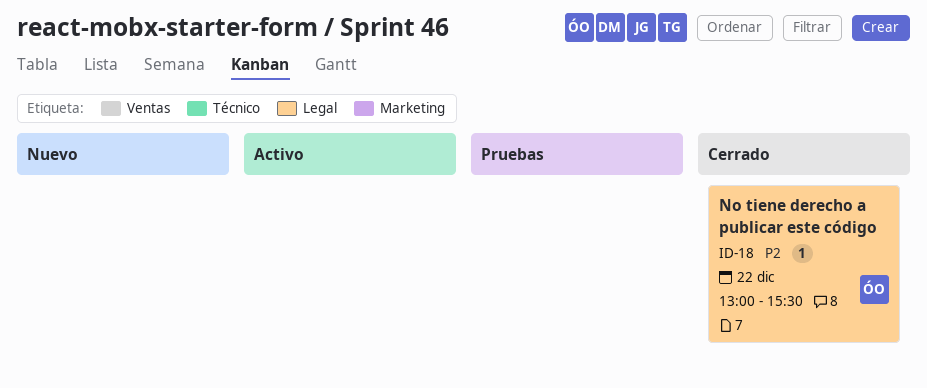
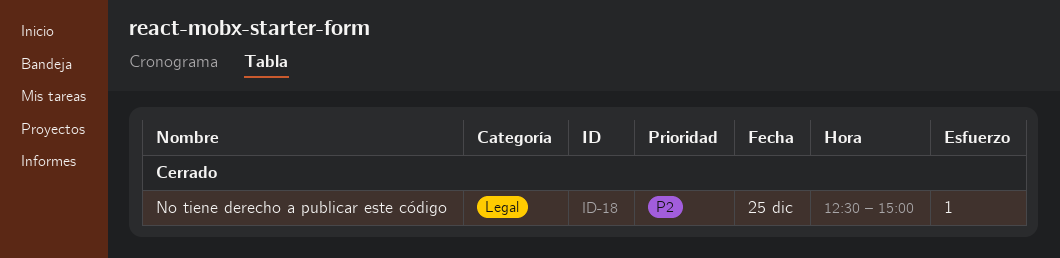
ID-18, day: Dec 22 -> Dec 25
ID-18, begins: 13:00 -> 12:30
ID-18, ends: 15:30 -> 15:00

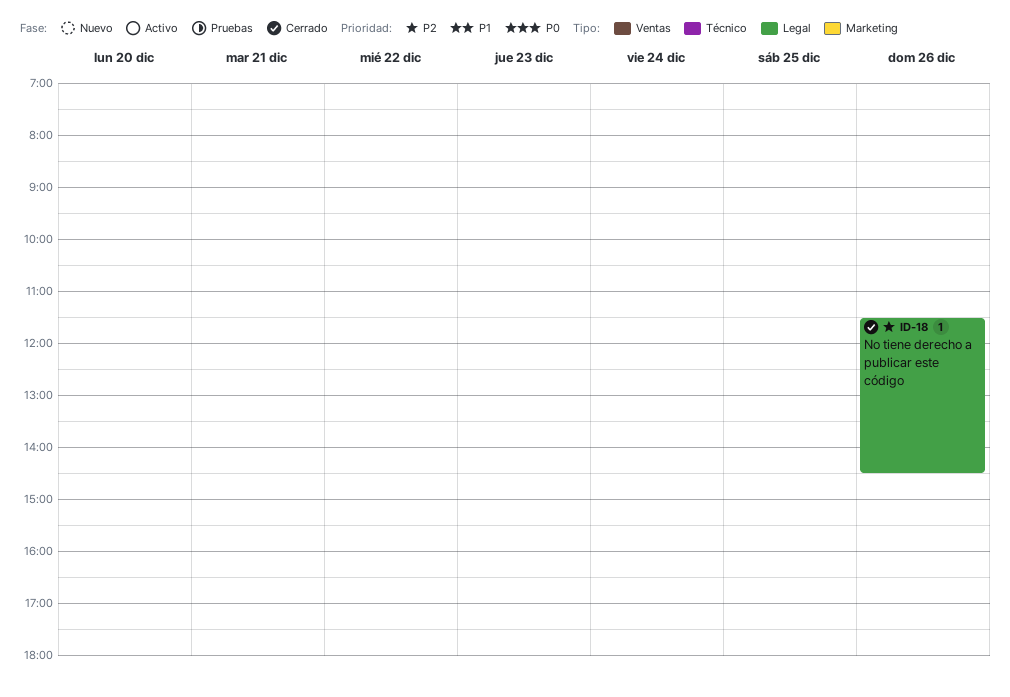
ID-18, day: Dec 25 -> Dec 26
ID-18, begins: 12:30 -> 11:30
ID-18, ends: 15:00 -> 14:30

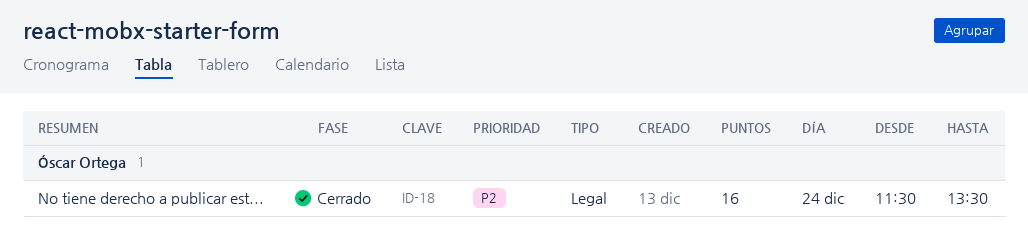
ID-18, estimate: 1 -> 16
ID-18, day: Dec 26 -> Dec 24
ID-18, ends: 14:30 -> 13:30

